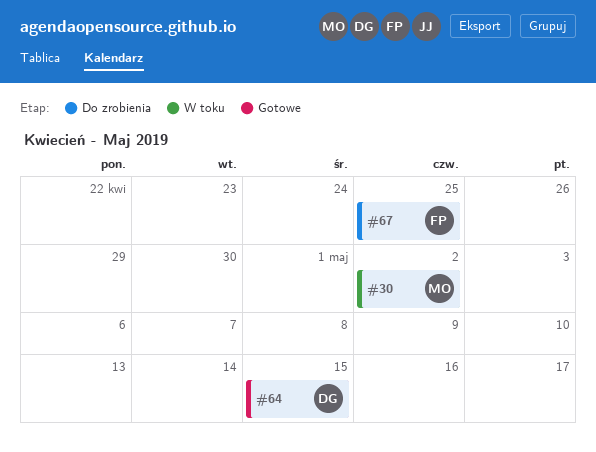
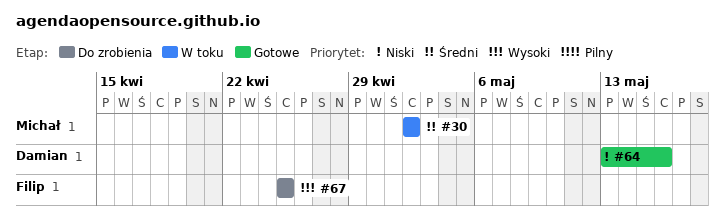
#64, due: May 15 -> May 16

